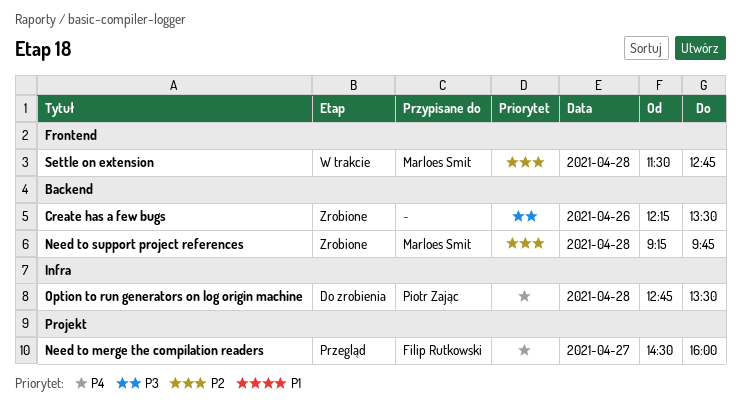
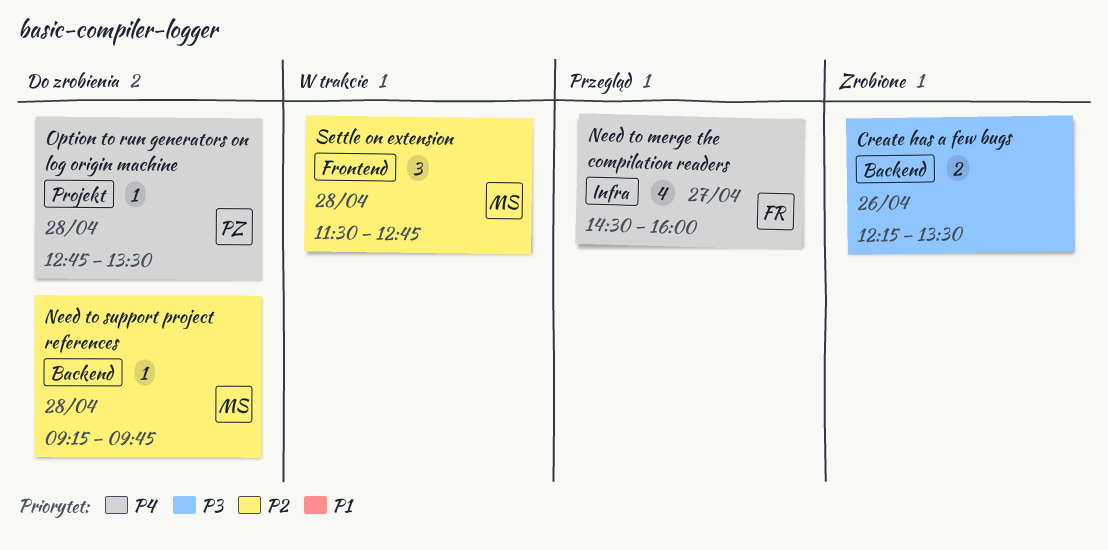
Need to merge the compilation readers, label: Projekt -> Infra
Need to support project references, status: Zrobione -> Do zrobienia
Option to run generators on log origin machine, label: Infra -> Projekt

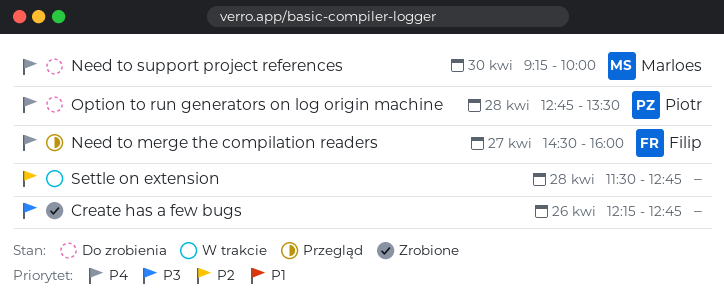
Create has a few bugs, ends: 13:30 -> 12:45
Need to support project references, priority: P2 -> P4
Need to support project references, day: Apr 28 -> Apr 30
Need to support project references, ends: 09:45 -> 10:00
Settle on extension, owner: Marloes -> none

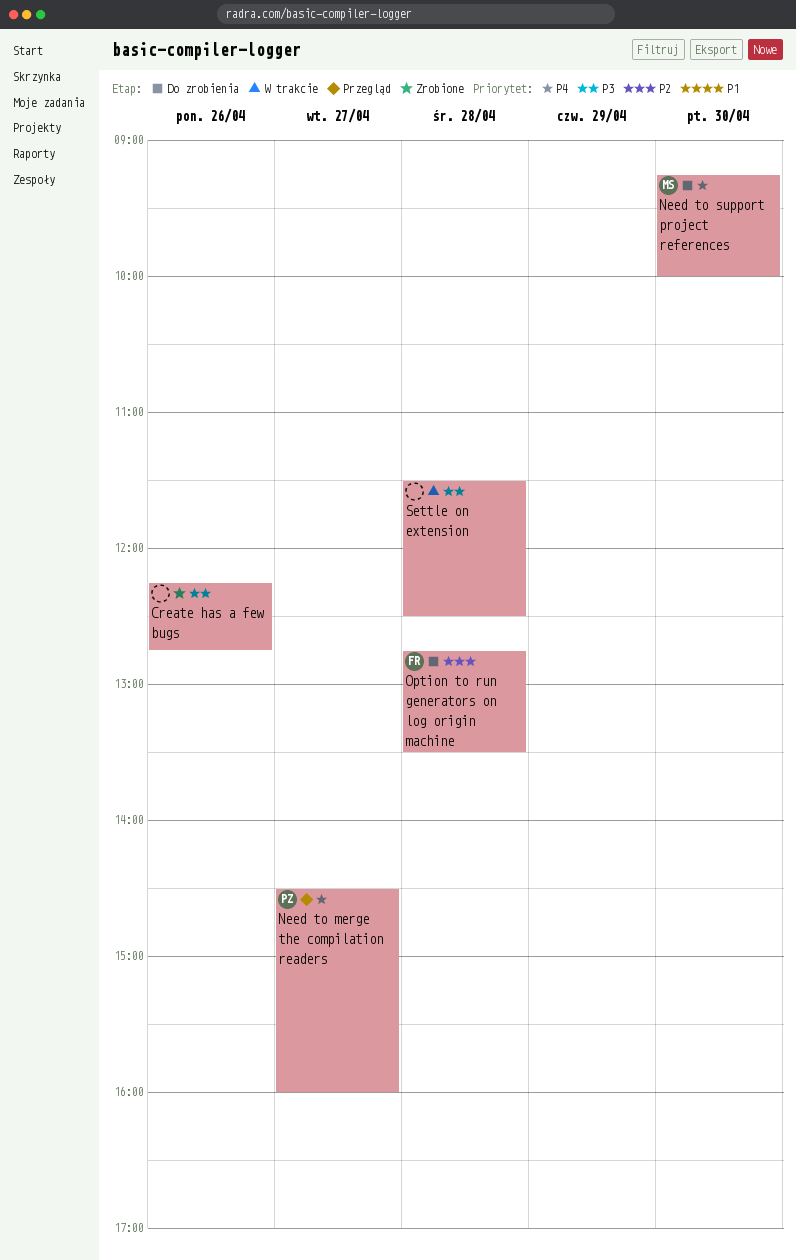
Need to merge the compilation readers, owner: Filip -> Piotr
Option to run generators on log origin machine, owner: Piotr -> Filip
Option to run generators on log origin machine, priority: P4 -> P2
Settle on extension, priority: P2 -> P3
Settle on extension, ends: 12:45 -> 12:30

